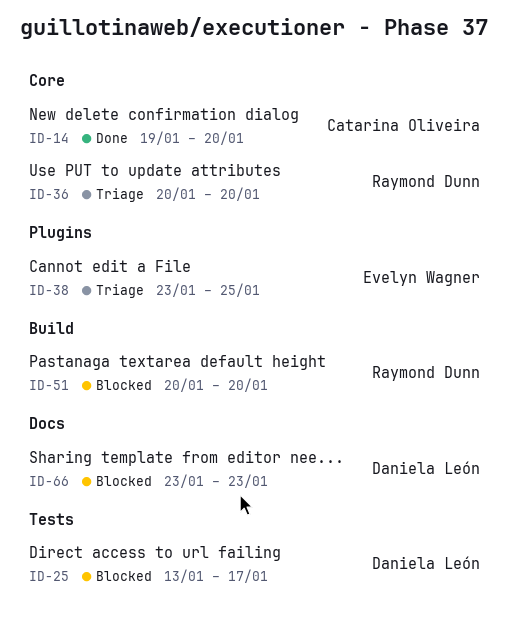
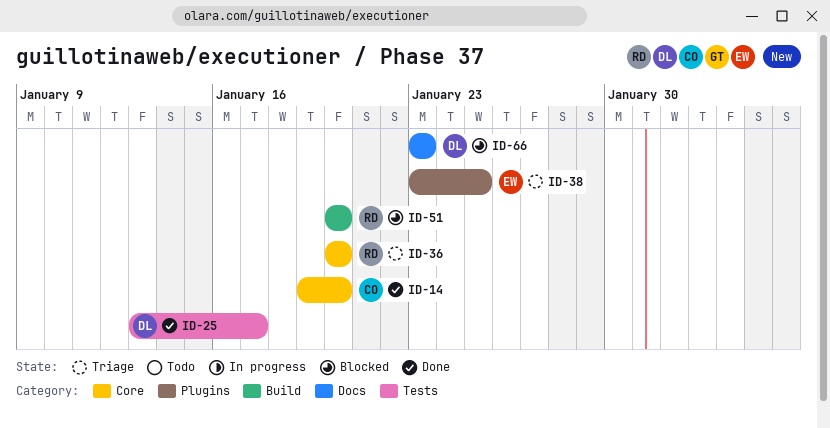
ID-25, status: Blocked -> Done

